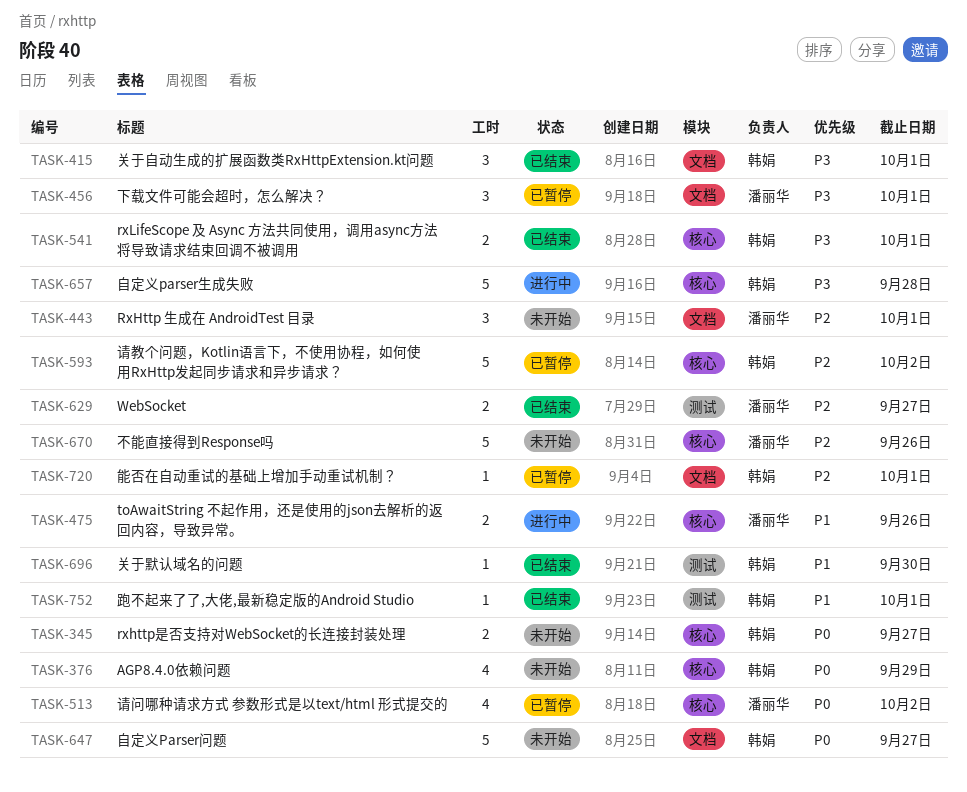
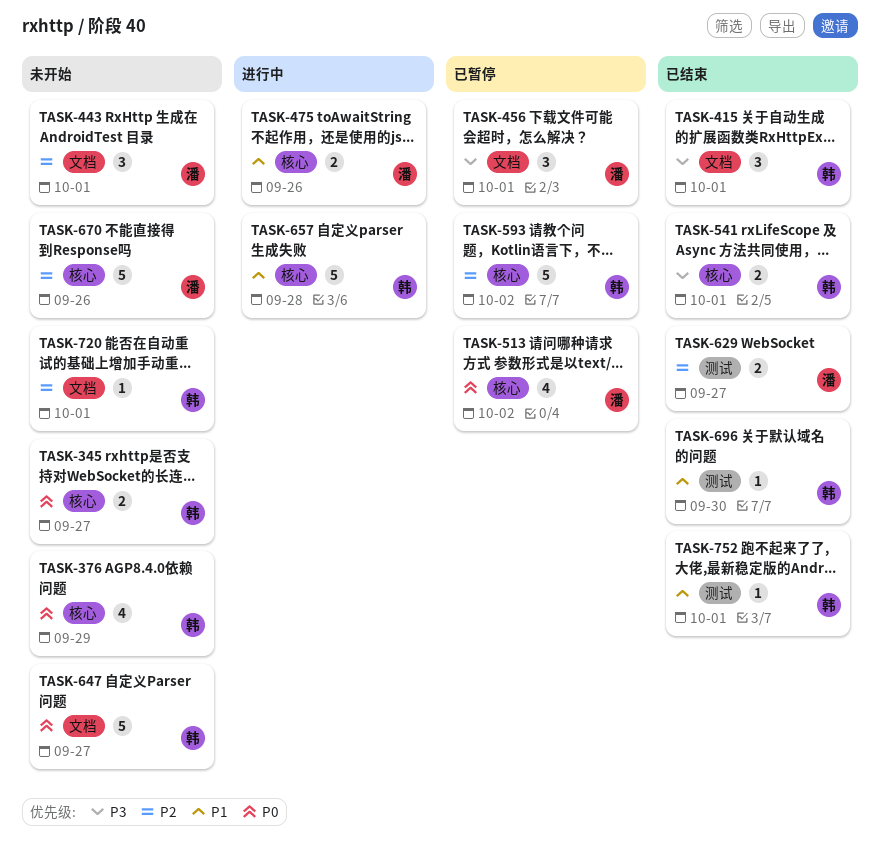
TASK-657, priority: P3 -> P1
TASK-720, status: 已暂停 -> 未开始

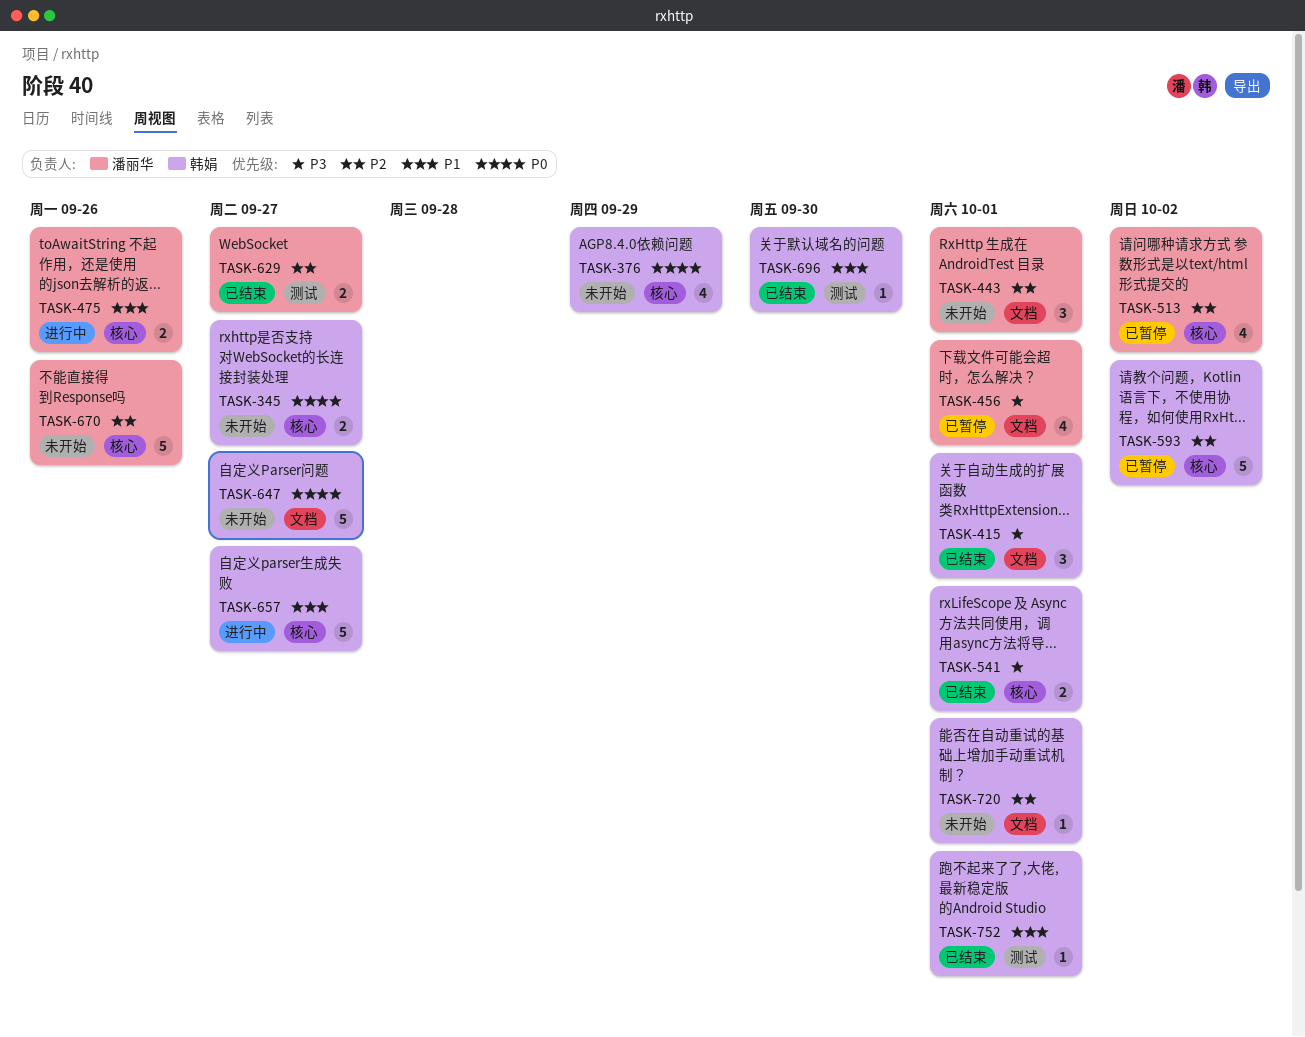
TASK-456, estimate: 3 -> 4
TASK-513, priority: P0 -> P2
TASK-657, due: Sep 28 -> Sep 27

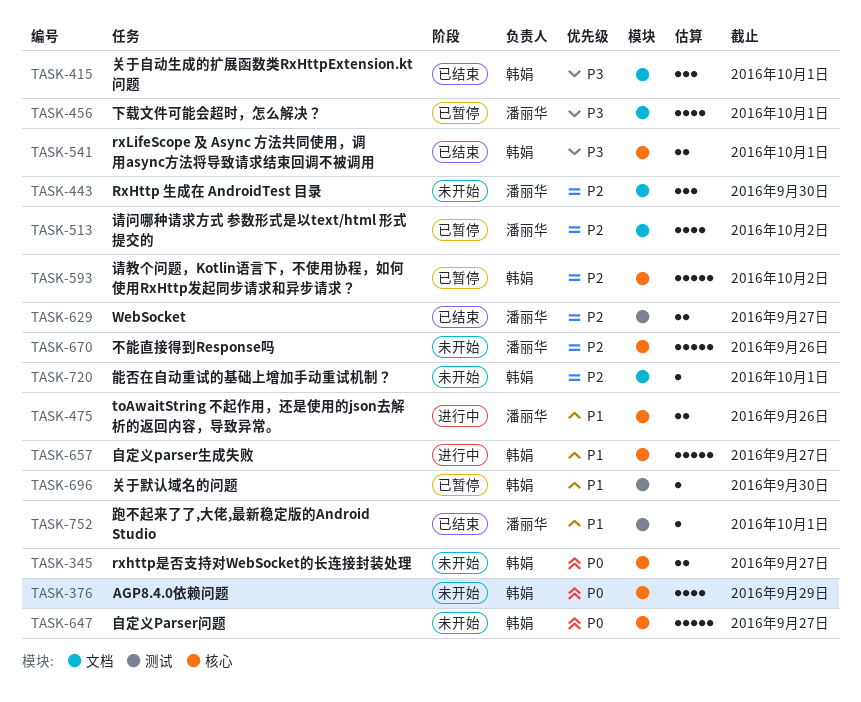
TASK-443, due: Oct 1 -> Sep 30
TASK-513, label: 核心 -> 文档
TASK-647, label: 文档 -> 核心
TASK-696, status: 已结束 -> 已暂停
TASK-752, owner: 韩娟 -> 潘丽华

